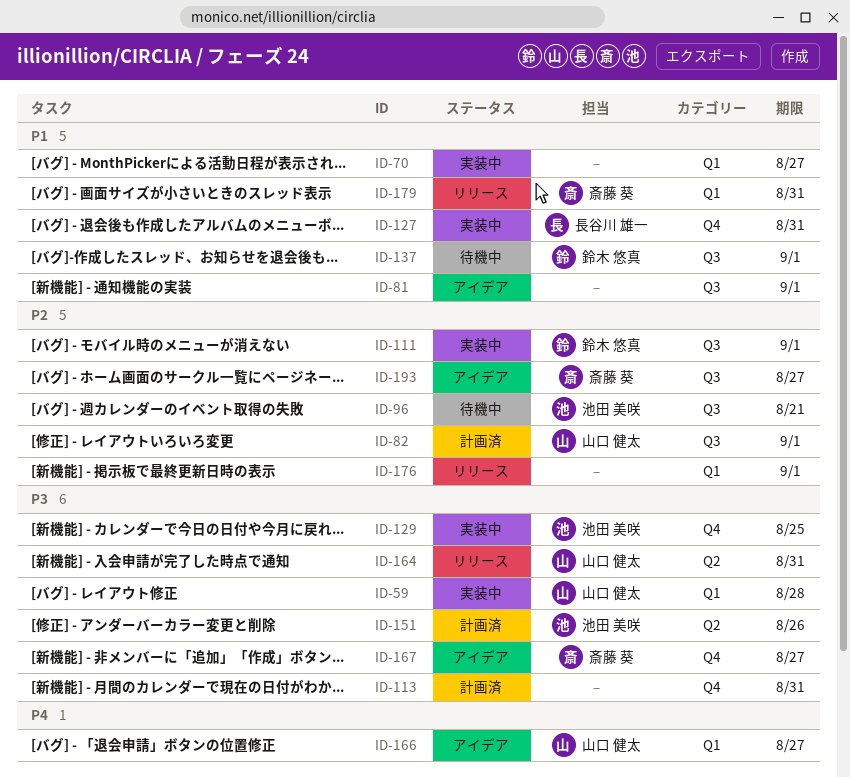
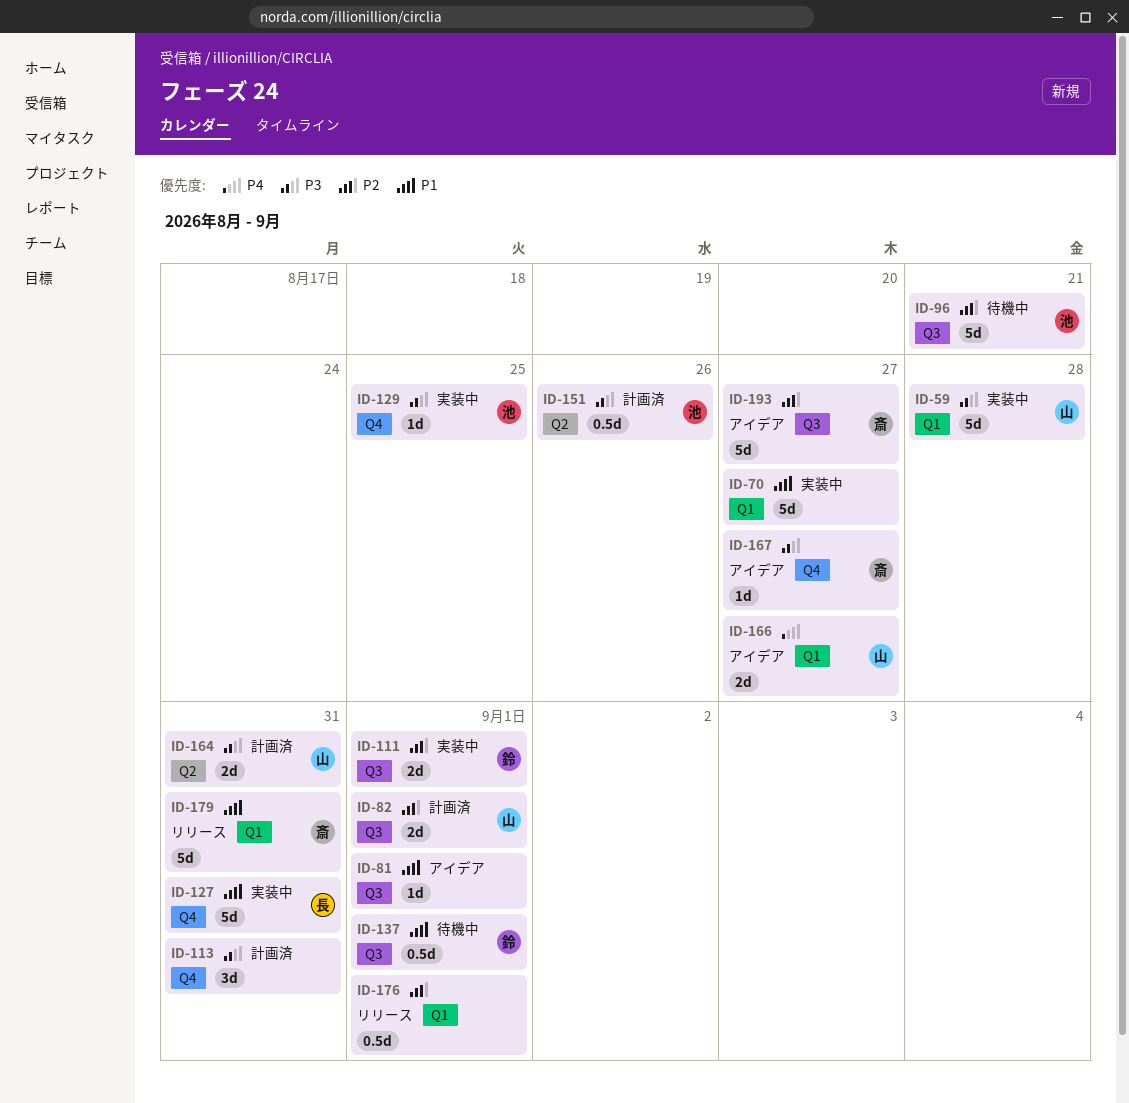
ID-164, status: リリース -> 計画済

